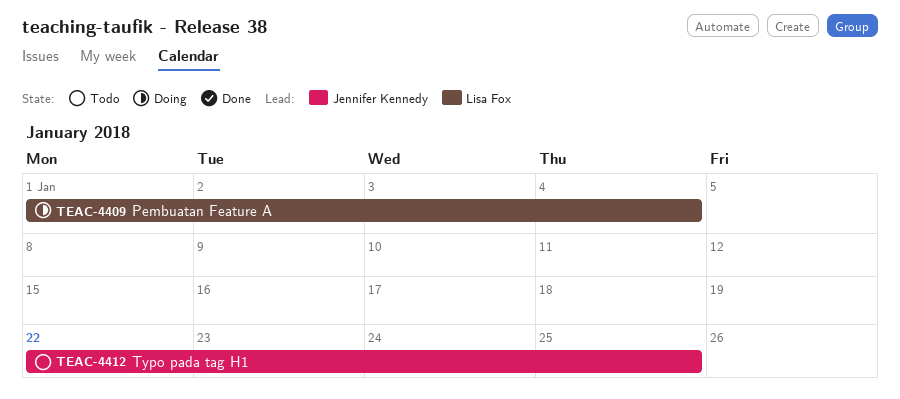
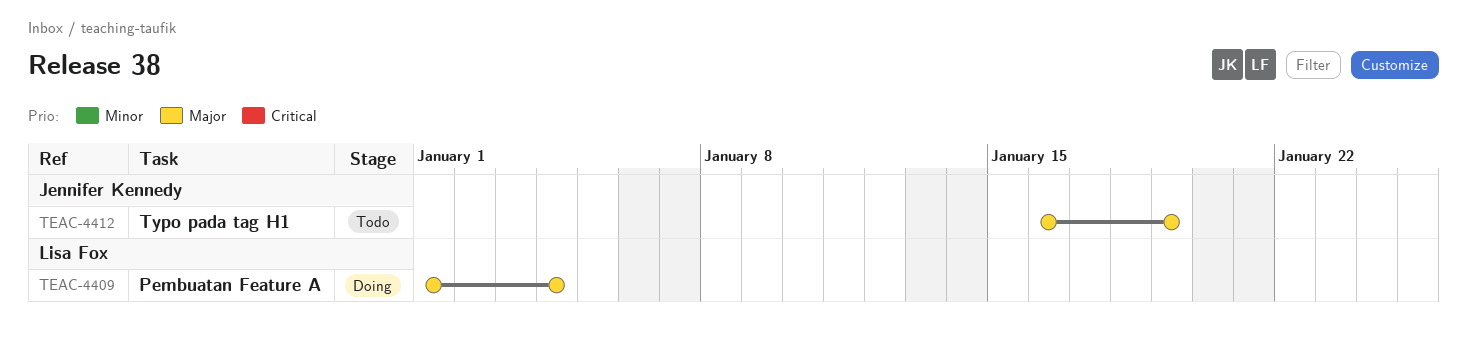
TEAC-4412, start: Jan 22 -> Jan 16
TEAC-4412, due: Jan 25 -> Jan 19

